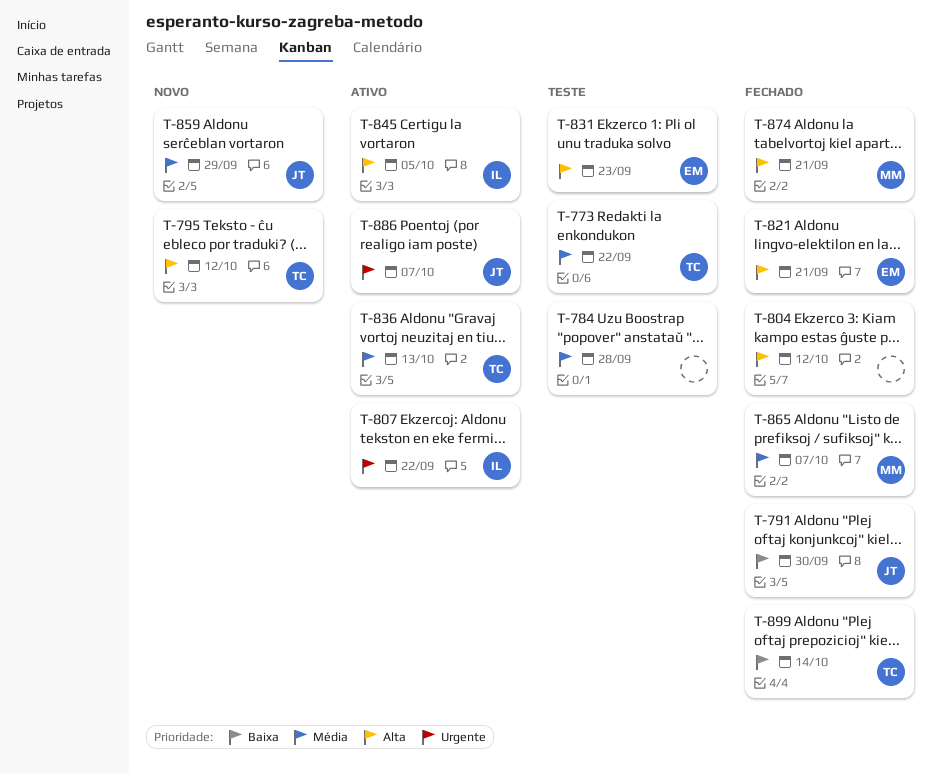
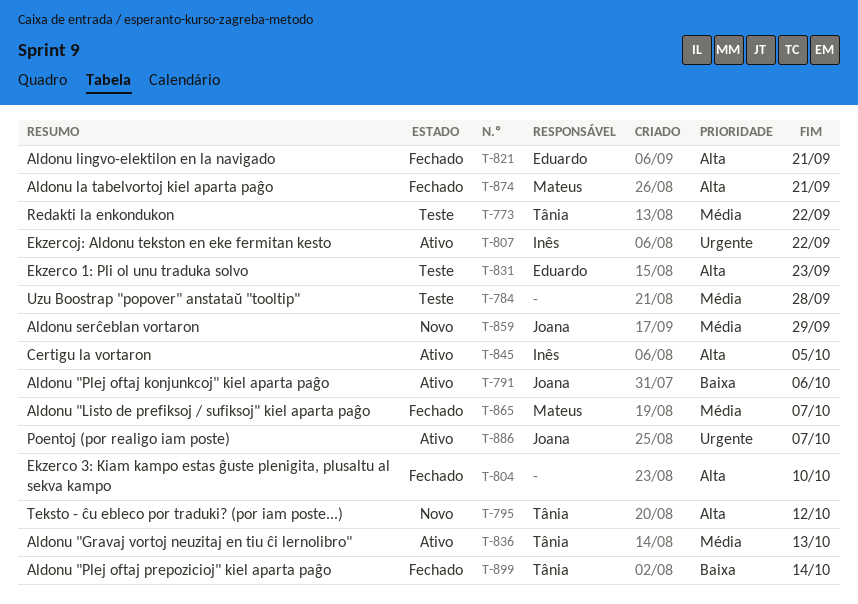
T-791, status: Fechado -> Ativo
T-791, due: Sep 30 -> Oct 6
T-804, due: Oct 12 -> Oct 10

